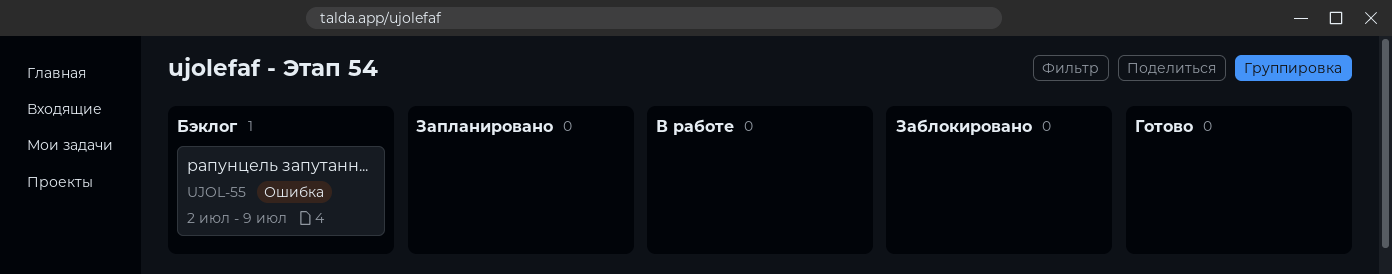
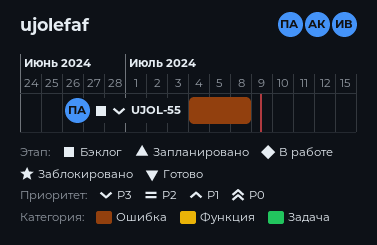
UJOL-55, start: Jul 2 -> Jul 4
UJOL-55, due: Jul 9 -> Jul 8

